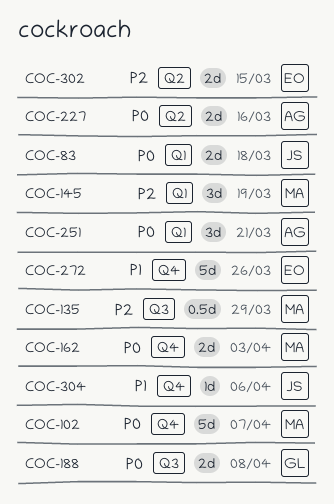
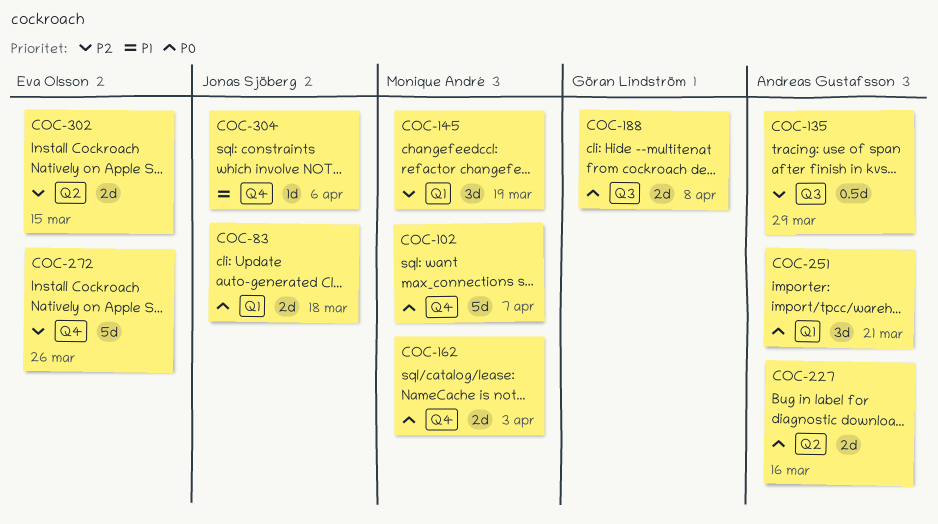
COC-135, owner: Monique André -> Andreas Gustafsson
COC-272, priority: P1 -> P2

